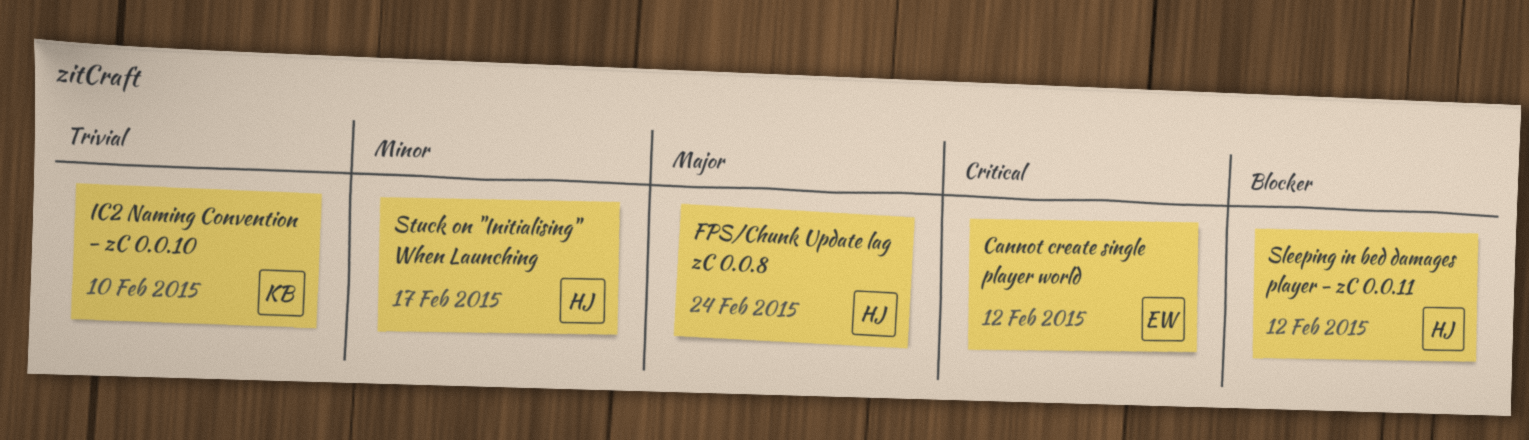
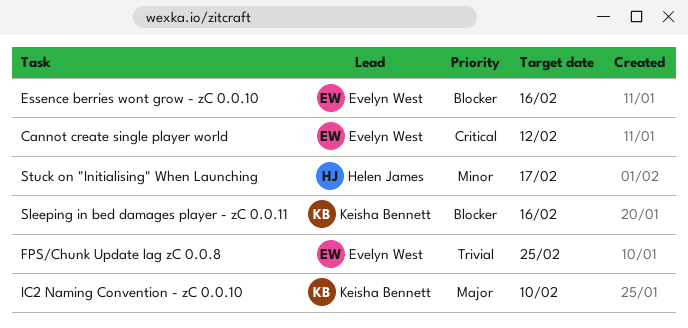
Essence berries wont grow - zC 0.0.10: none -> present
FPS/Chunk Update lag zC 0.0.8, owner: Helen James -> Evelyn West
FPS/Chunk Update lag zC 0.0.8, priority: Major -> Trivial
FPS/Chunk Update lag zC 0.0.8, due: Feb 24 -> Feb 25
IC2 Naming Convention - zC 0.0.10, priority: Trivial -> Major
Sleeping in bed damages player - zC 0.0.11, owner: Helen James -> Keisha Bennett
Sleeping in bed damages player - zC 0.0.11, due: Feb 12 -> Feb 16

